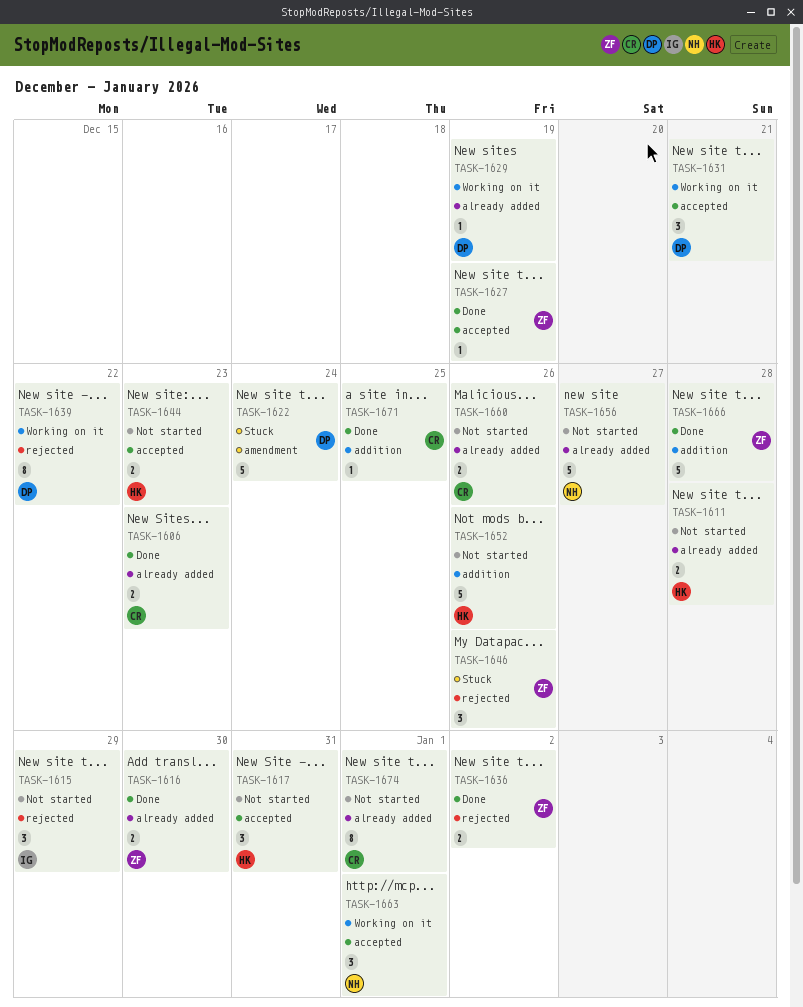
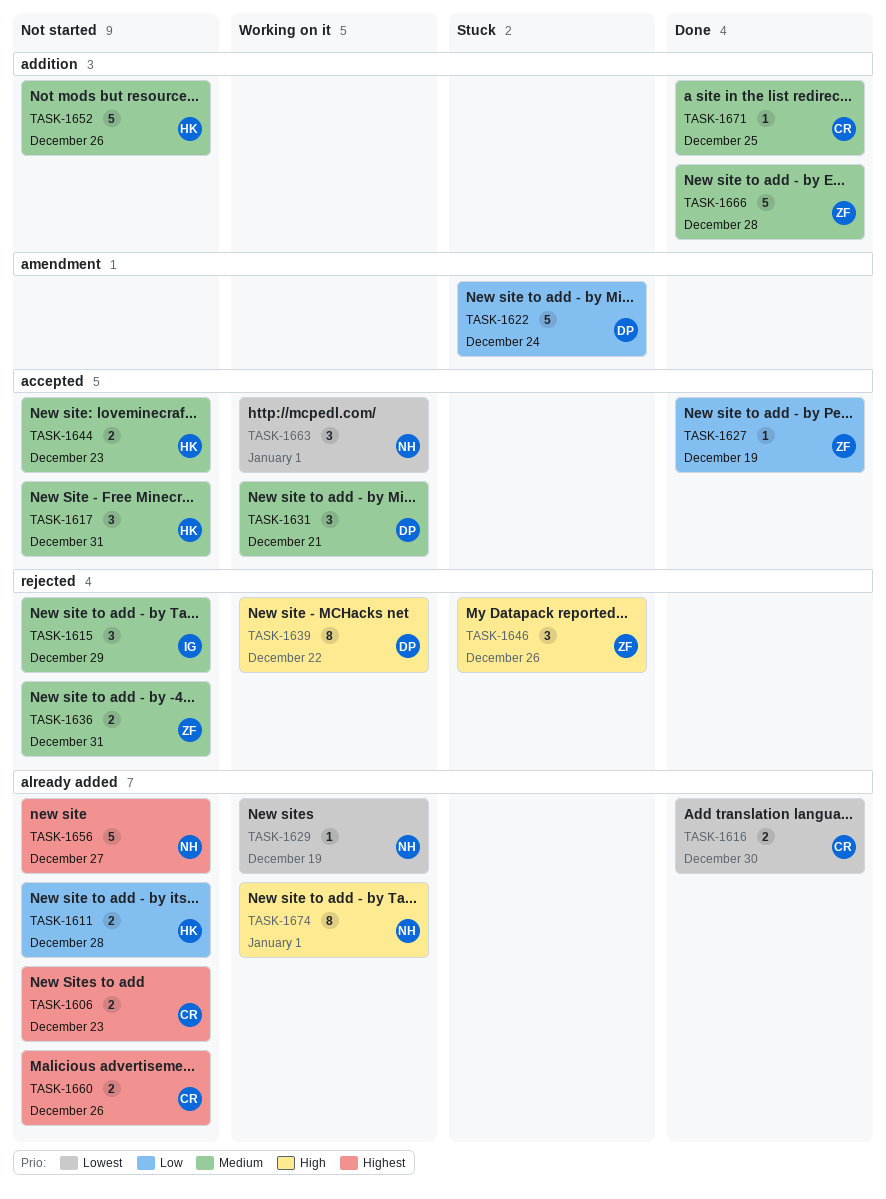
TASK-1606, status: Done -> Not started
TASK-1616, owner: ZF -> CR
TASK-1629, owner: DP -> NH
TASK-1636, status: Done -> Not started
TASK-1636, due: Jan 2 -> Dec 31
TASK-1674, status: Not started -> Working on it
TASK-1674, owner: CR -> NH

